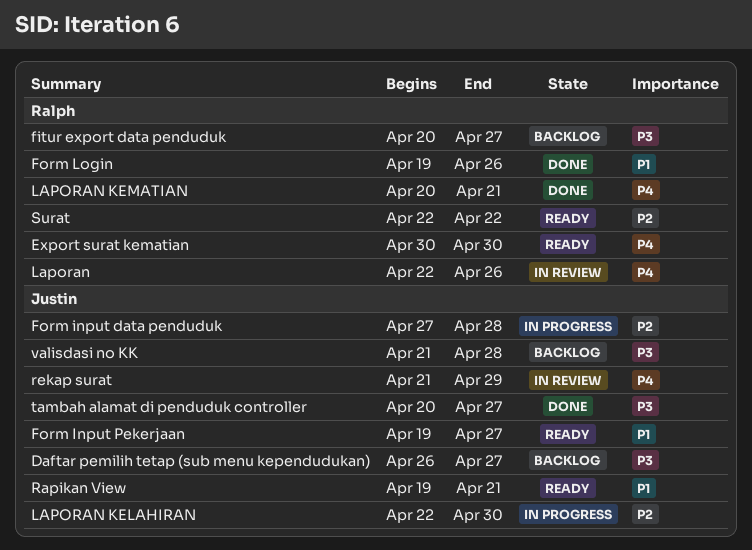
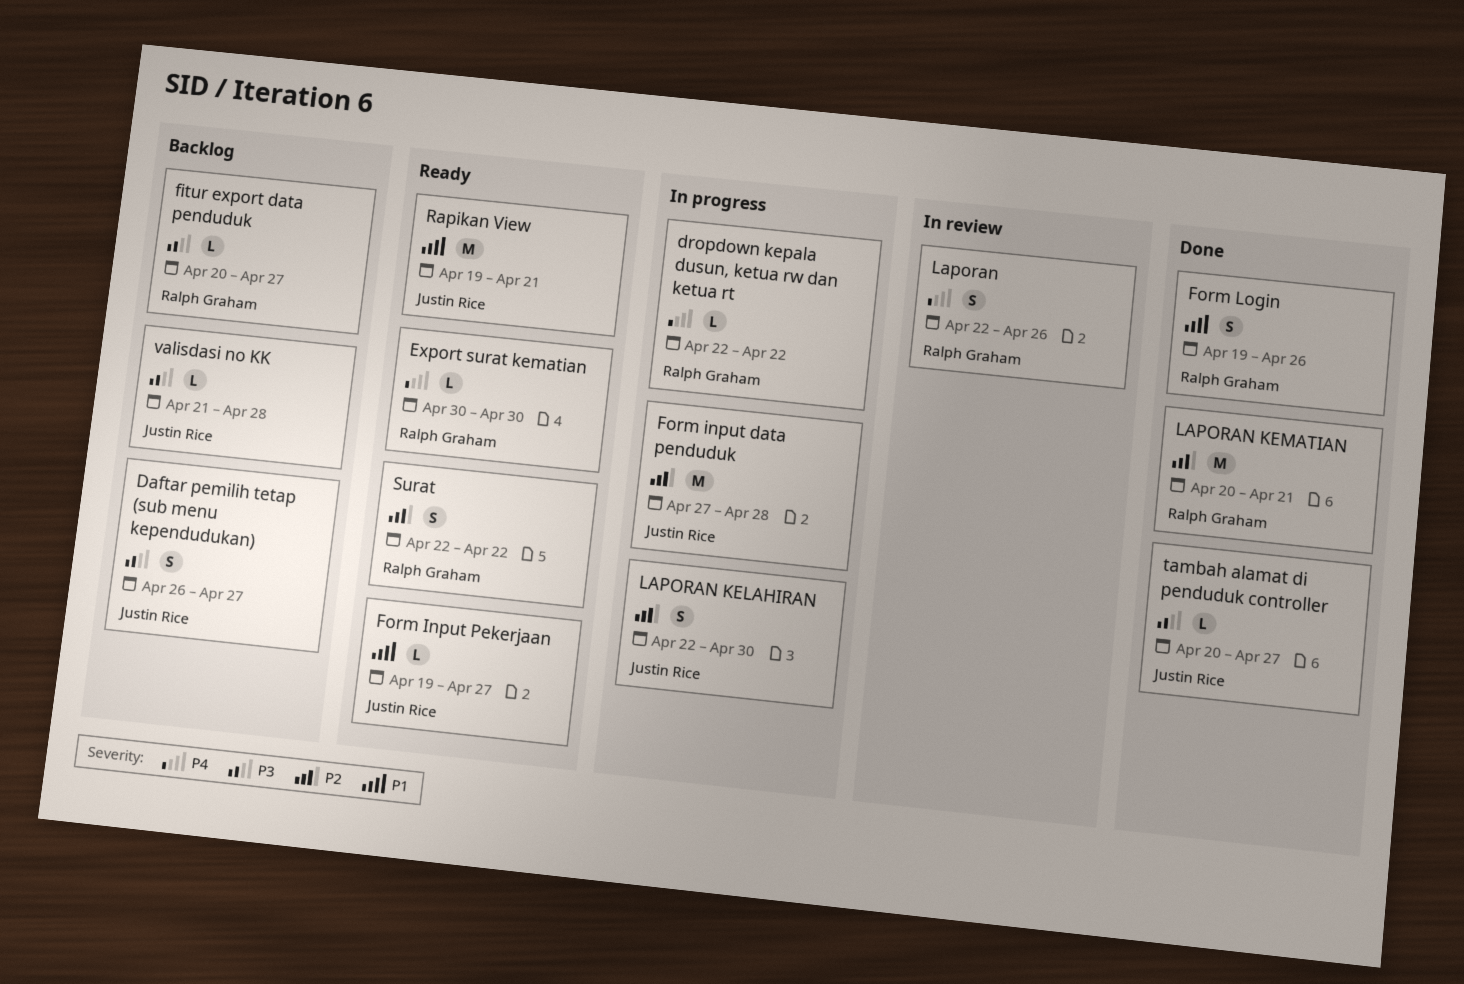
dropdown kepala dusun, ketua rw dan ketua rt: none -> present
LAPORAN KEMATIAN, priority: P4 -> P2
rekap surat: present -> none

